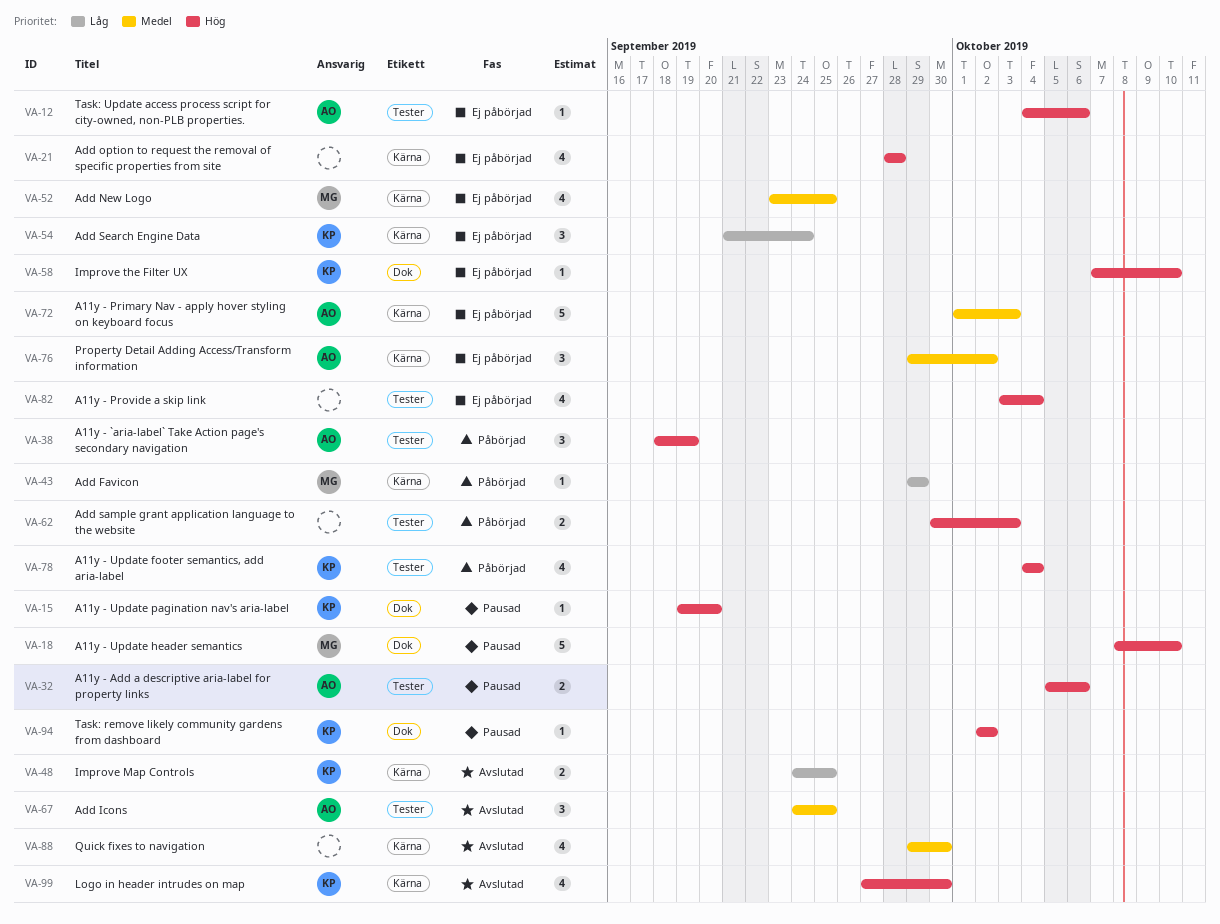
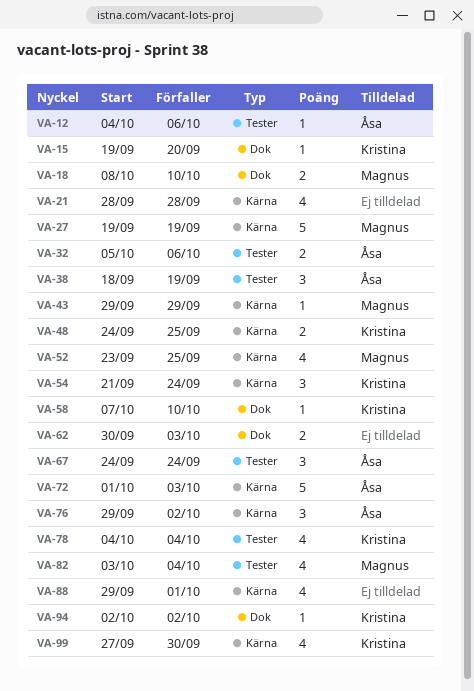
VA-18, estimate: 5 -> 2
VA-27: none -> present
VA-62, label: Tester -> Dok
VA-67, due: Sep 25 -> Sep 24
VA-82, owner: none -> Magnus
VA-88, due: Sep 30 -> Oct 1

